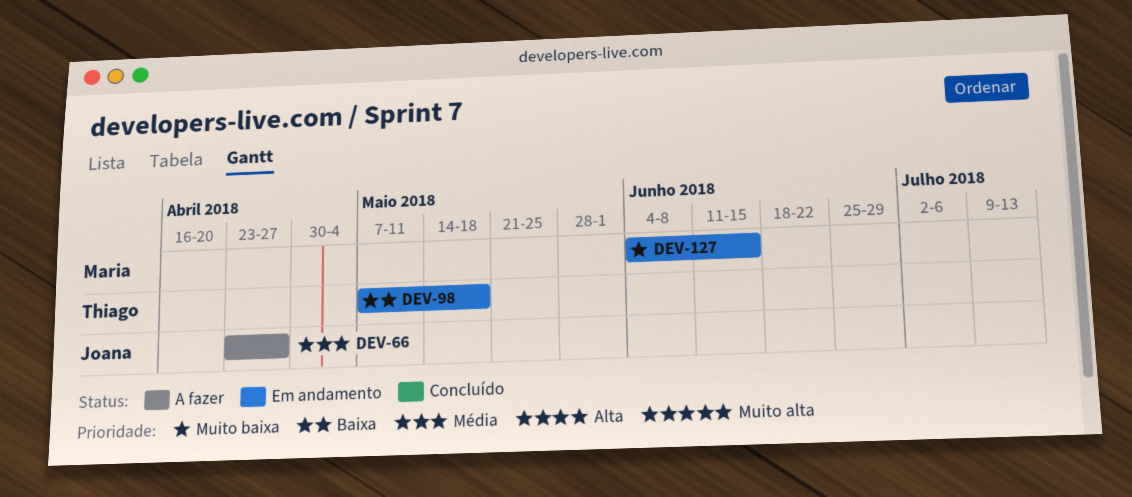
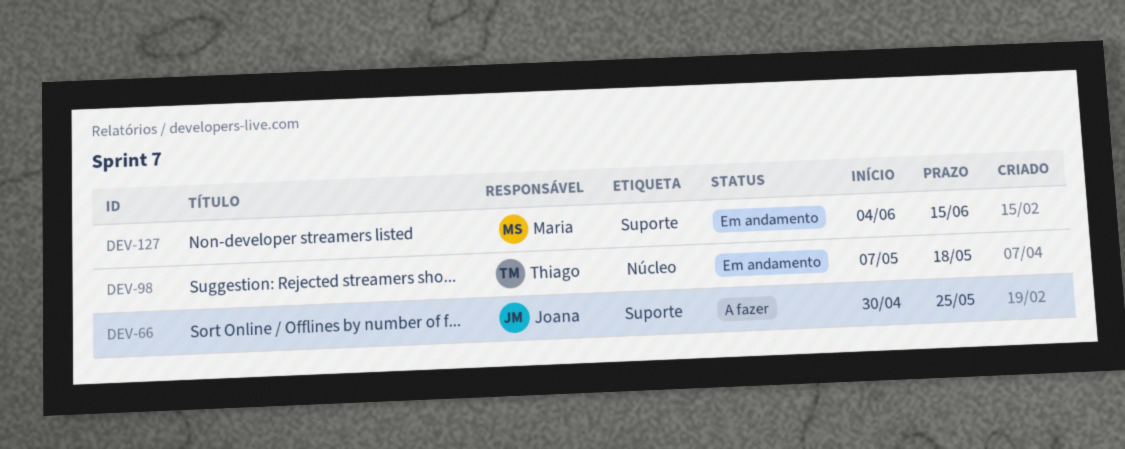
DEV-66, start: Apr 23 -> Apr 30
DEV-66, due: Apr 27 -> May 25

